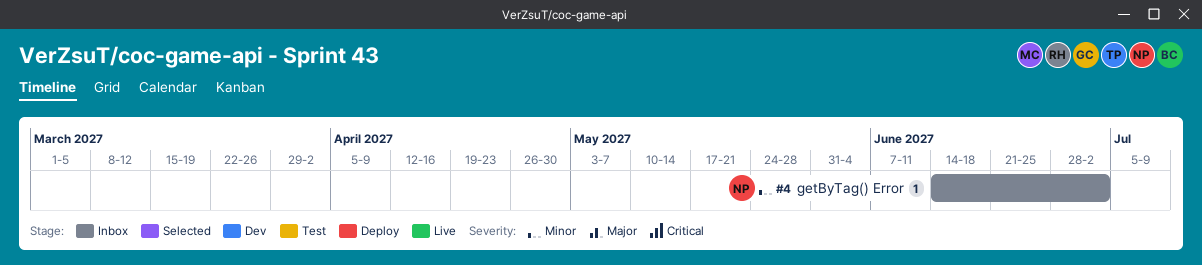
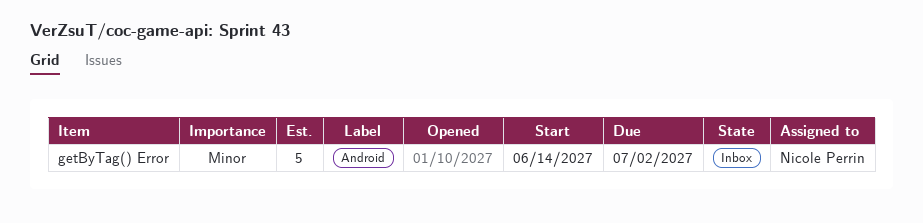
getByTag() Error, estimate: 1 -> 5

